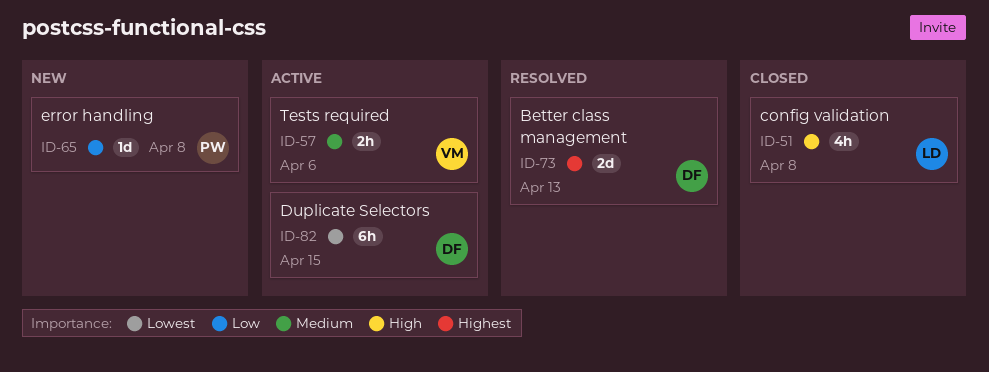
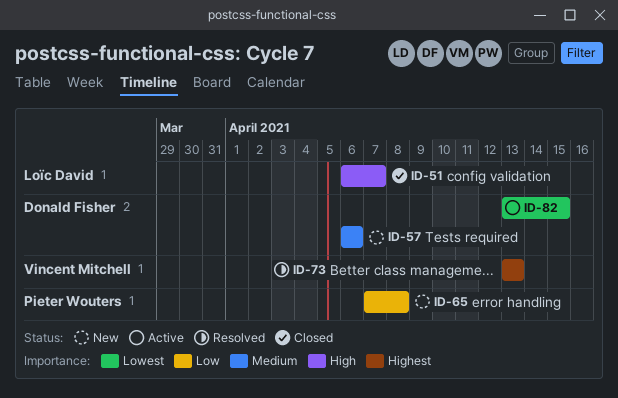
ID-51, due: Apr 8 -> Apr 7
ID-57, status: Active -> New
ID-57, owner: Vincent Mitchell -> Donald Fisher
ID-73, owner: Donald Fisher -> Vincent Mitchell

